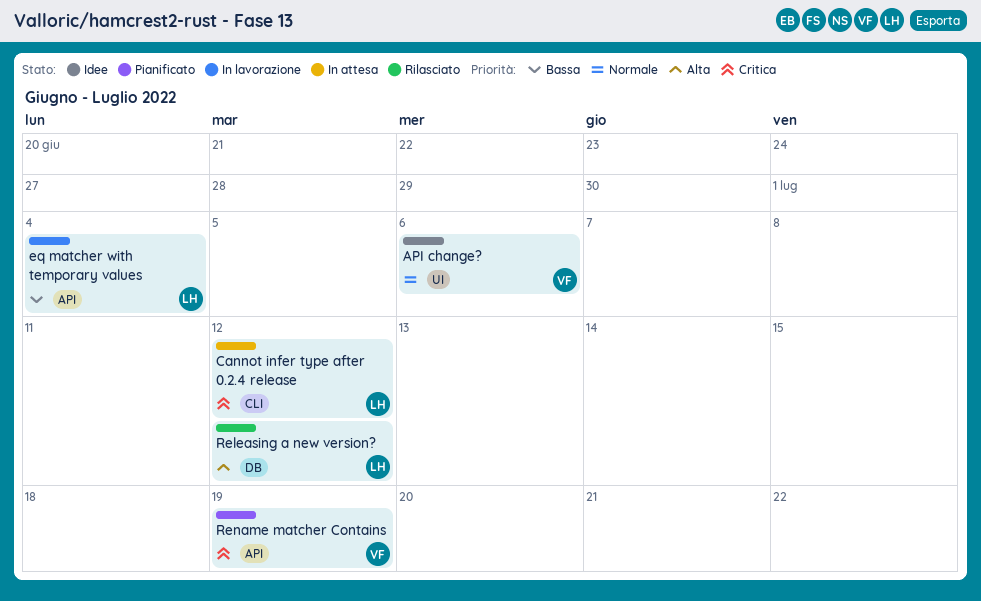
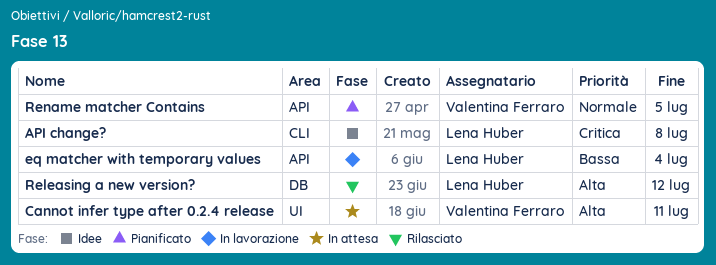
API change?, owner: Valentina Ferraro -> Lena Huber
API change?, priority: Normale -> Critica
API change?, label: UI -> CLI
API change?, due: Jul 6 -> Jul 8
Cannot infer type after 0.2.4 release, owner: Lena Huber -> Valentina Ferraro
Cannot infer type after 0.2.4 release, priority: Critica -> Alta
Cannot infer type after 0.2.4 release, label: CLI -> UI
Cannot infer type after 0.2.4 release, due: Jul 12 -> Jul 11
Rename matcher Contains, priority: Critica -> Normale
Rename matcher Contains, due: Jul 19 -> Jul 5

